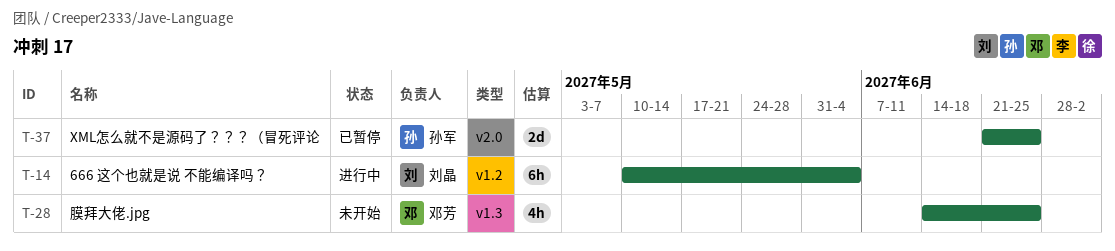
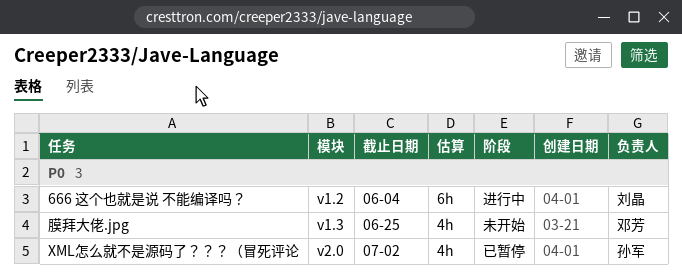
XML怎么就不是源码了？？？（冒死评论, estimate: 2d -> 4h
XML怎么就不是源码了？？？（冒死评论, due: Jun 25 -> Jul 2

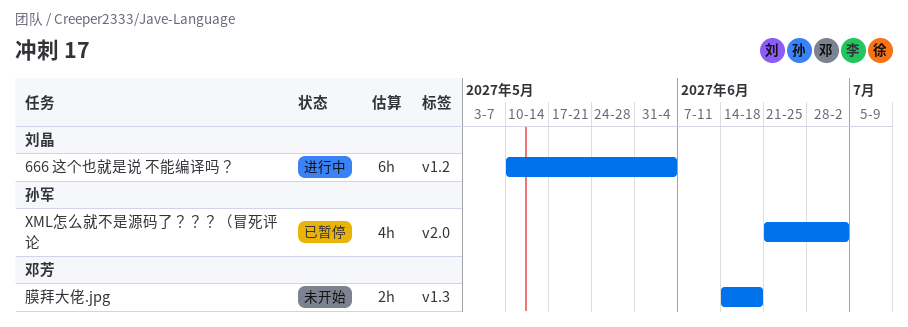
膜拜大佬.jpg, estimate: 4h -> 2h
膜拜大佬.jpg, due: Jun 25 -> Jun 18

